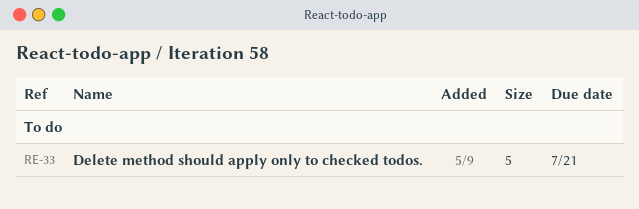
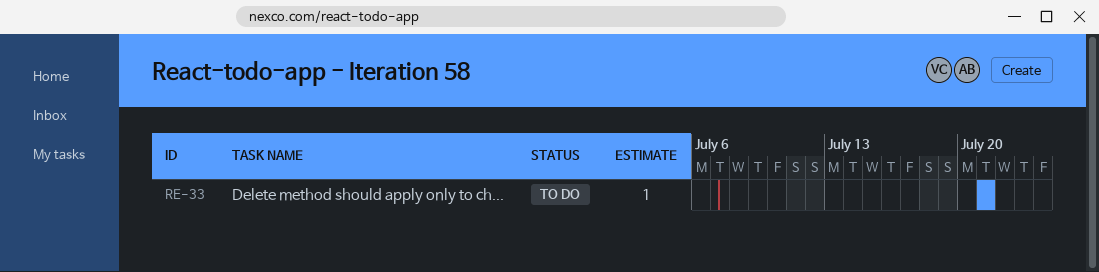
RE-33, estimate: 5 -> 1

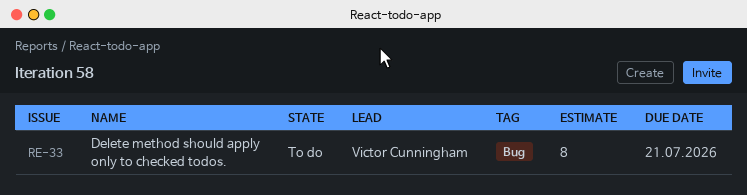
RE-33, estimate: 1 -> 8

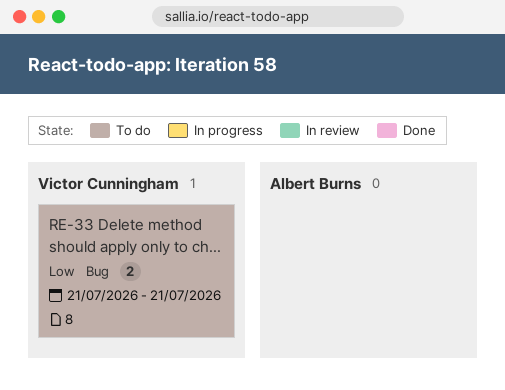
RE-33, estimate: 8 -> 2

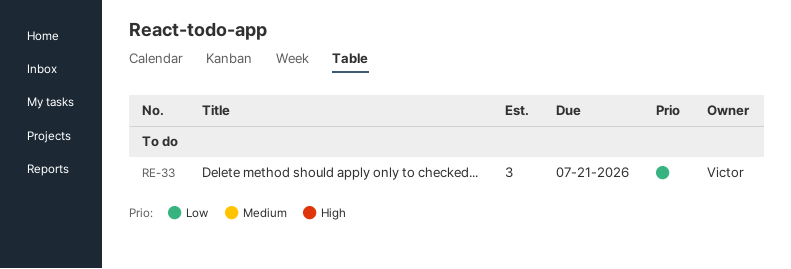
RE-33, estimate: 2 -> 3

